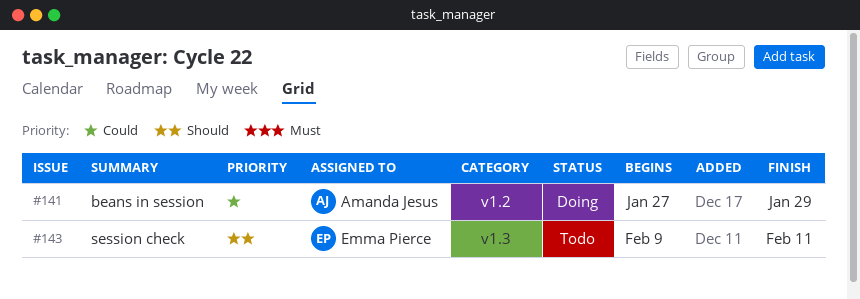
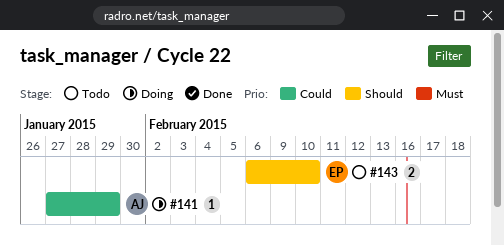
#143, start: Feb 9 -> Feb 6
#143, due: Feb 11 -> Feb 10

